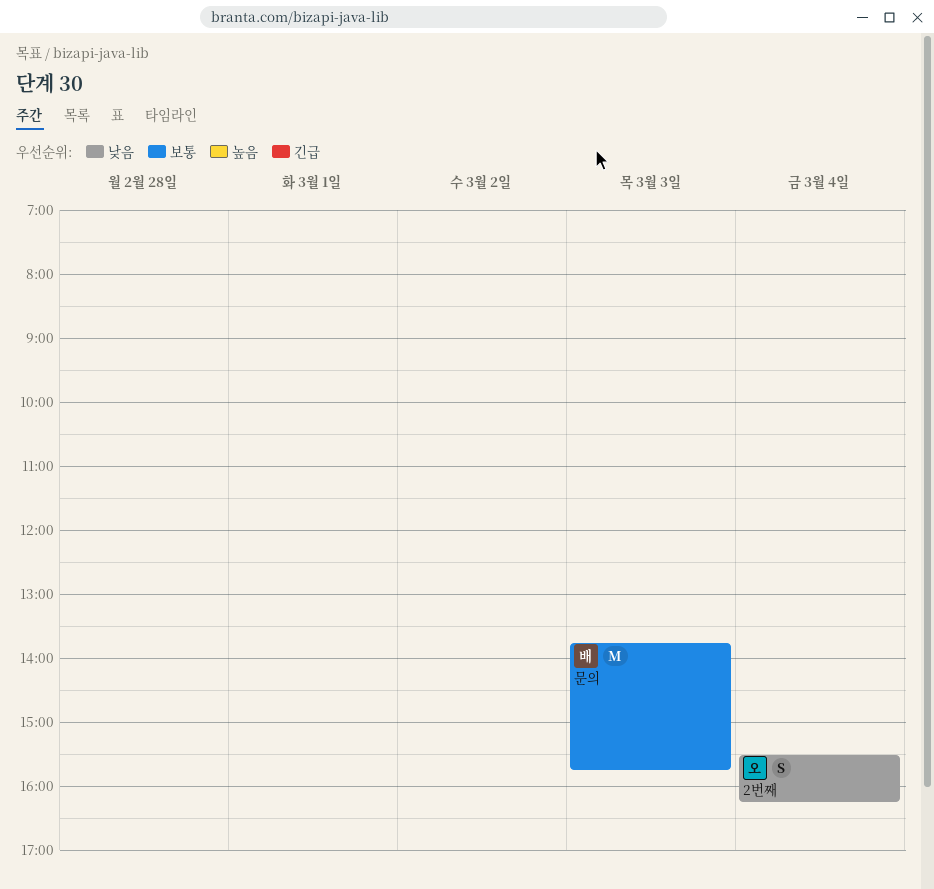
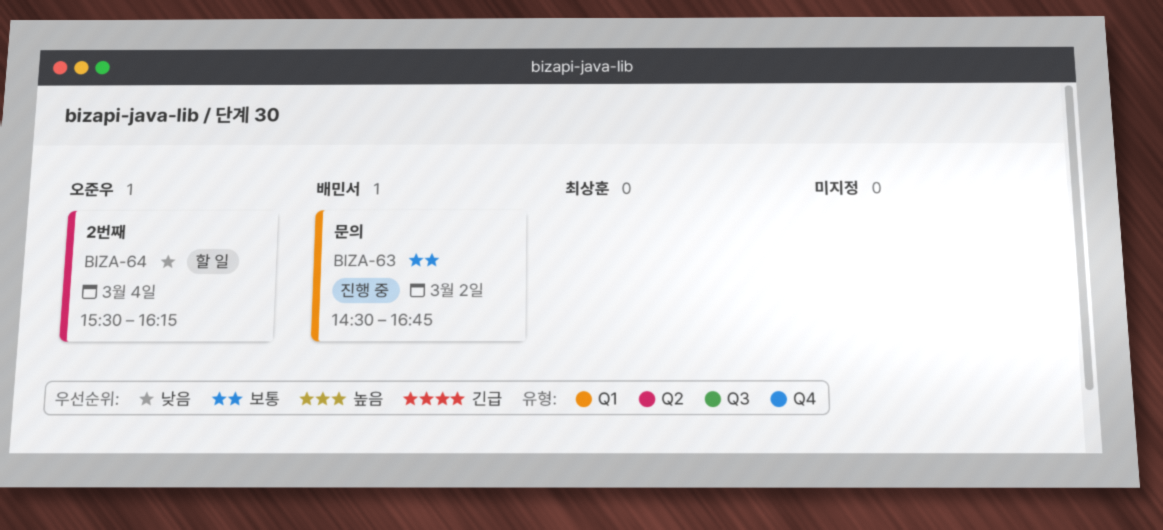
문의, day: Mar 3 -> Mar 2
문의, begins: 13:45 -> 14:30
문의, ends: 15:45 -> 16:45

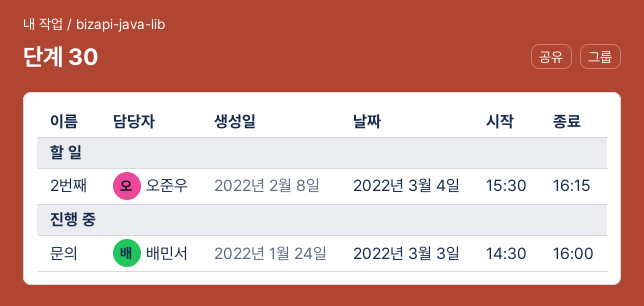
문의, day: Mar 2 -> Mar 3
문의, ends: 16:45 -> 16:00

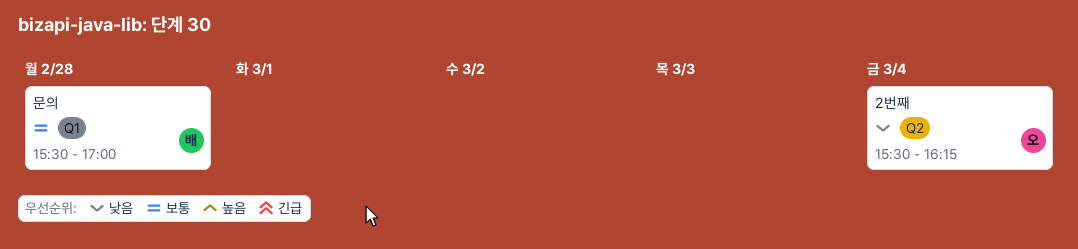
문의, day: Mar 3 -> Feb 28
문의, begins: 14:30 -> 15:30
문의, ends: 16:00 -> 17:00

